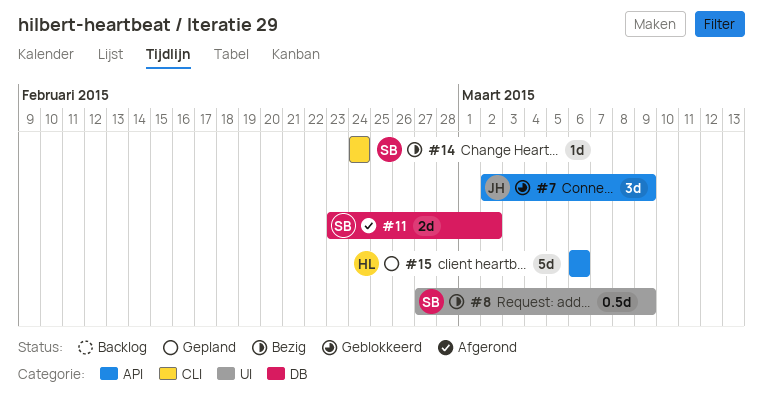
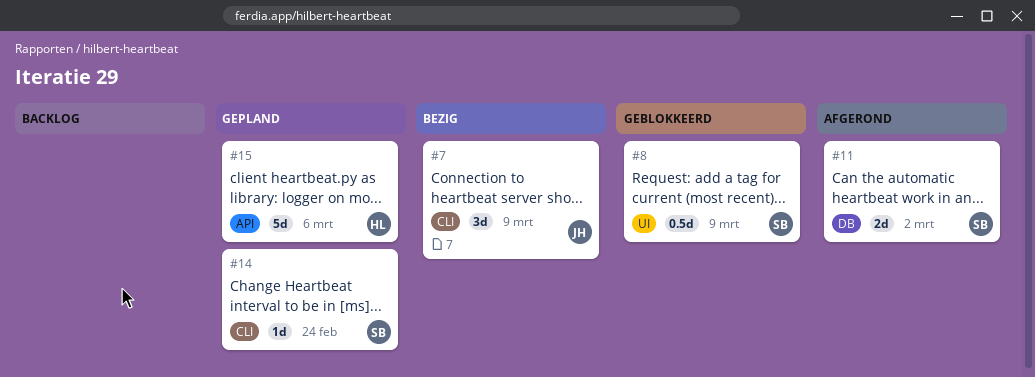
#7, status: Geblokkeerd -> Bezig
#7, label: API -> CLI
#8, status: Bezig -> Geblokkeerd
#14, status: Bezig -> Gepland

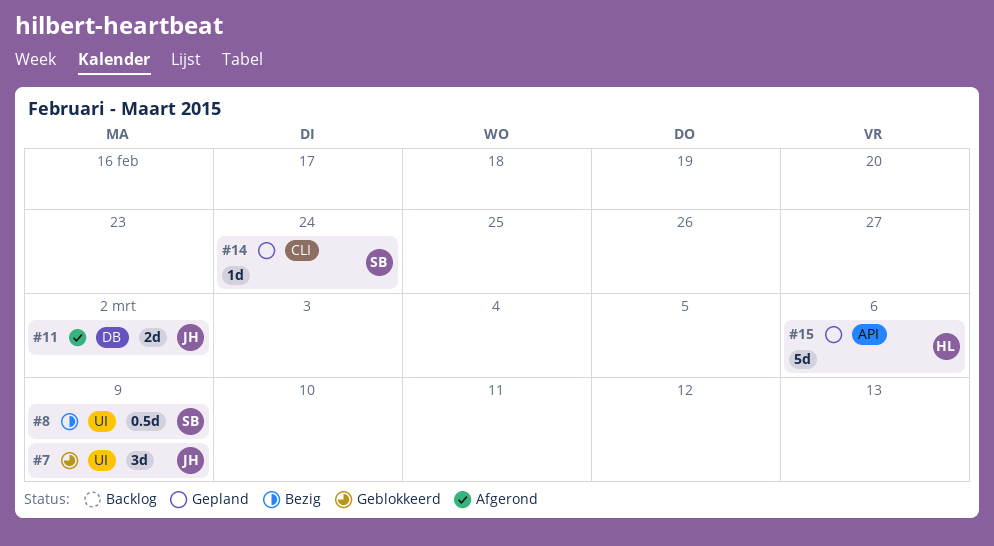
#7, status: Bezig -> Geblokkeerd
#7, label: CLI -> UI
#8, status: Geblokkeerd -> Bezig
#11, owner: SB -> JH

